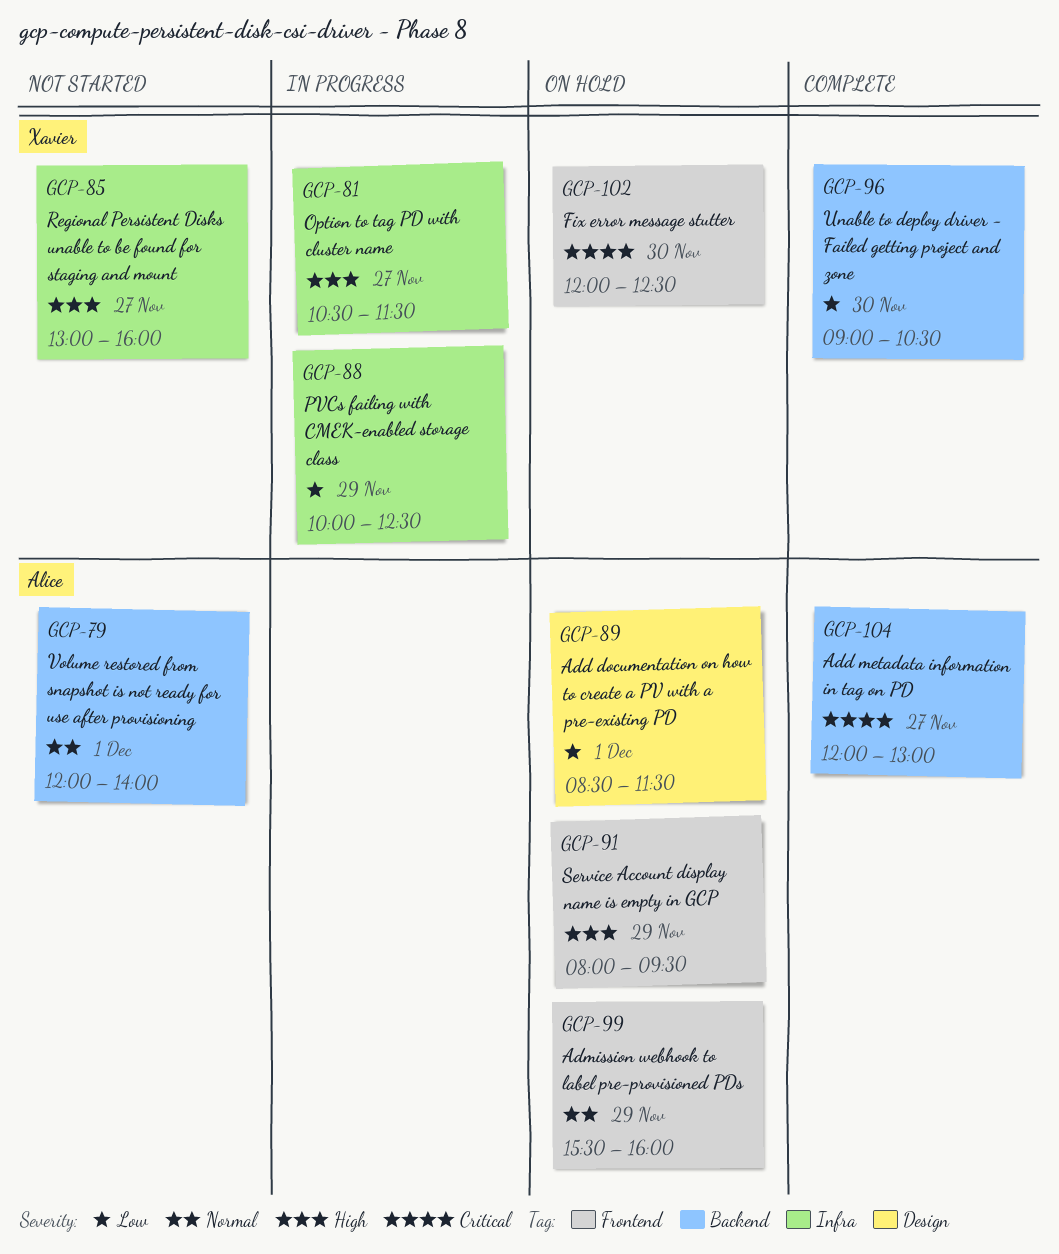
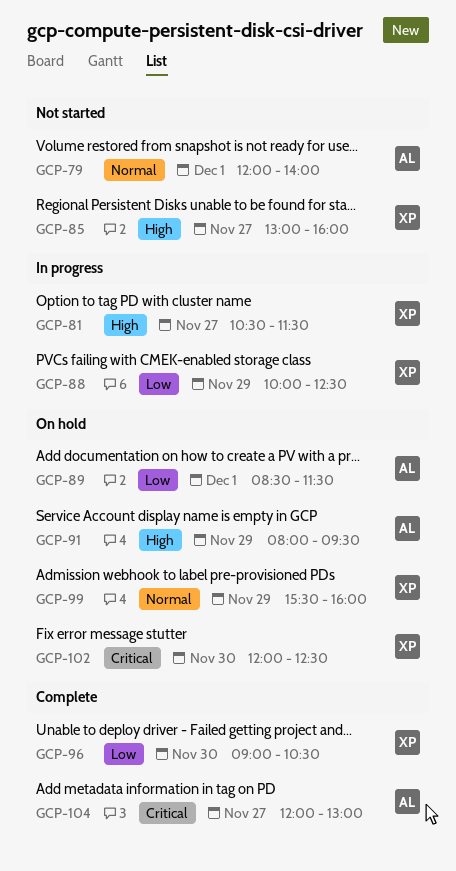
GCP-99, owner: Alice -> Xavier

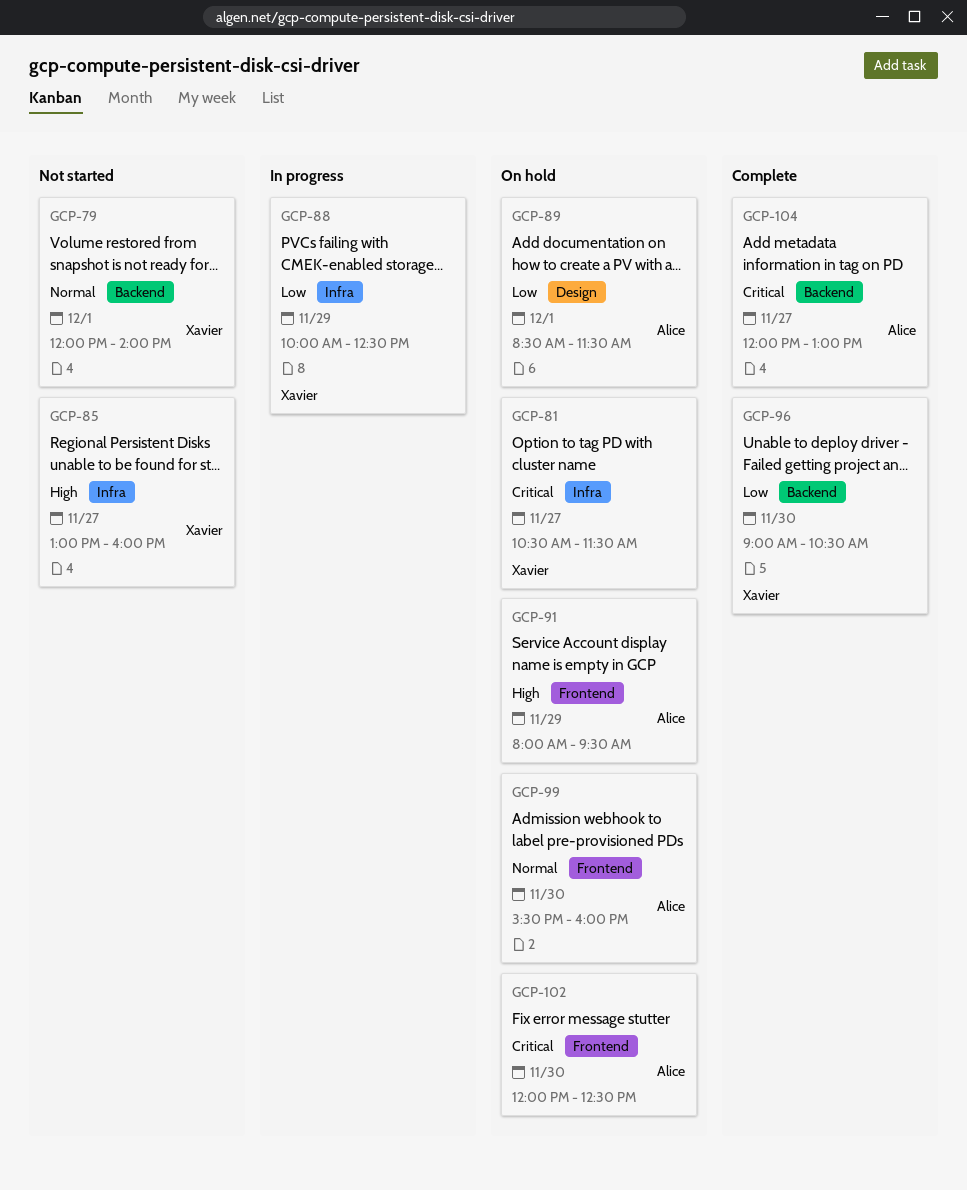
GCP-79, owner: Alice -> Xavier
GCP-81, status: In progress -> On hold
GCP-81, priority: High -> Critical
GCP-99, owner: Xavier -> Alice
GCP-99, day: Nov 29 -> Nov 30
GCP-102, owner: Xavier -> Alice

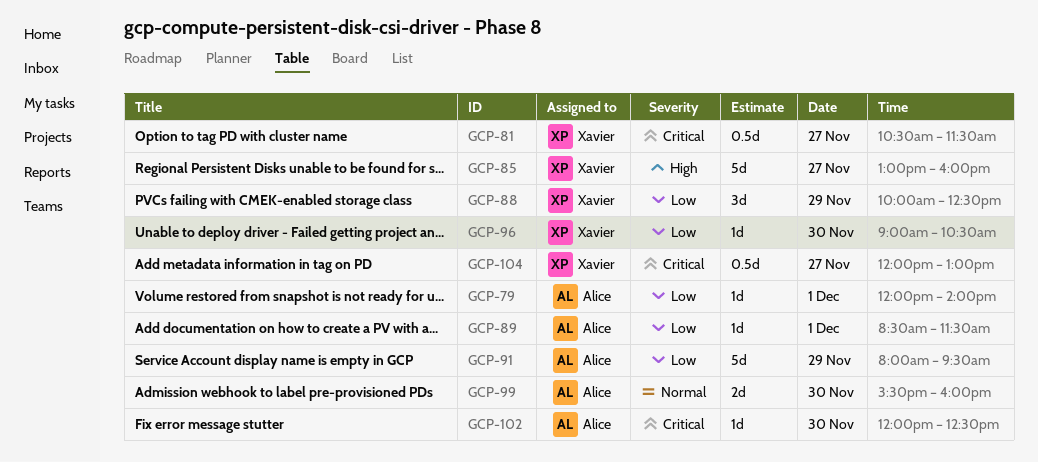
GCP-79, owner: Xavier -> Alice
GCP-79, priority: Normal -> Low
GCP-91, priority: High -> Low
GCP-104, owner: Alice -> Xavier

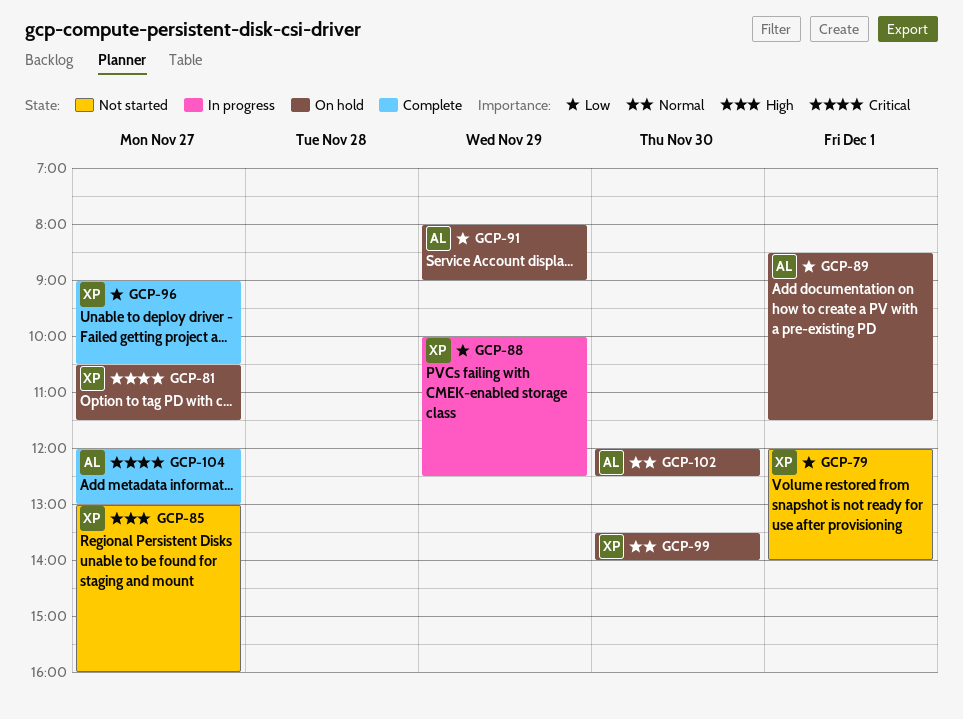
GCP-79, owner: Alice -> Xavier
GCP-91, ends: 09:30 -> 09:00
GCP-96, day: Nov 30 -> Nov 27
GCP-99, owner: Alice -> Xavier
GCP-99, begins: 15:30 -> 13:30
GCP-99, ends: 16:00 -> 14:00
GCP-102, priority: Critical -> Normal
GCP-104, owner: Xavier -> Alice

